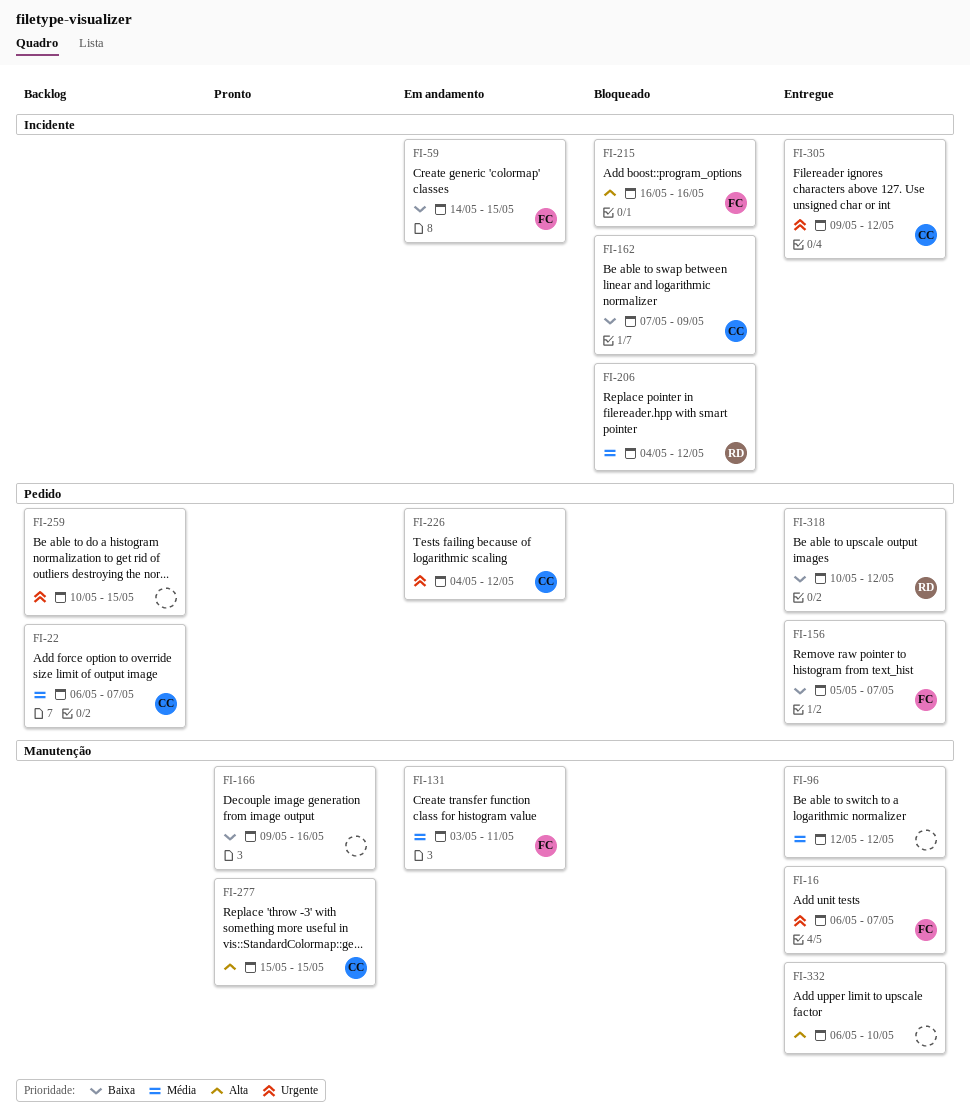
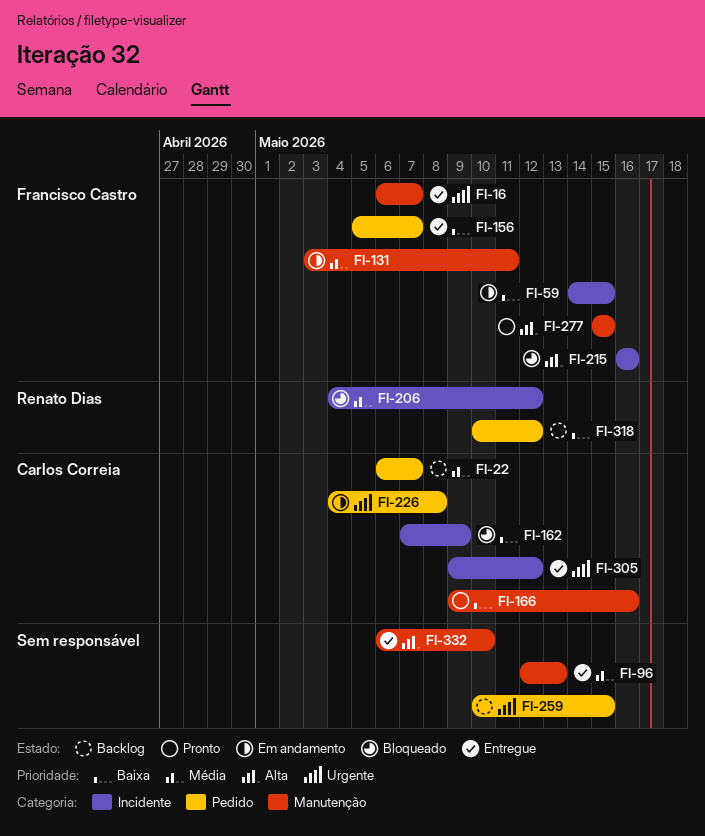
FI-96, due: May 12 -> May 13
FI-166, owner: none -> Carlos Correia
FI-226, due: May 12 -> May 8
FI-277, owner: Carlos Correia -> Francisco Castro
FI-318, status: Entregue -> Backlog

